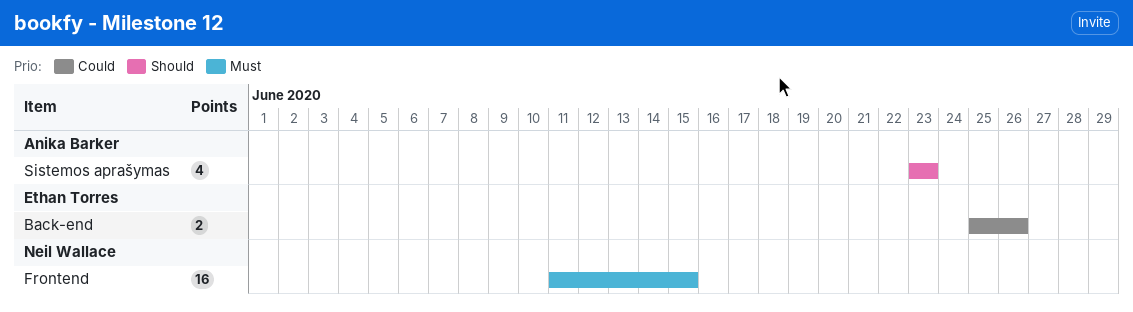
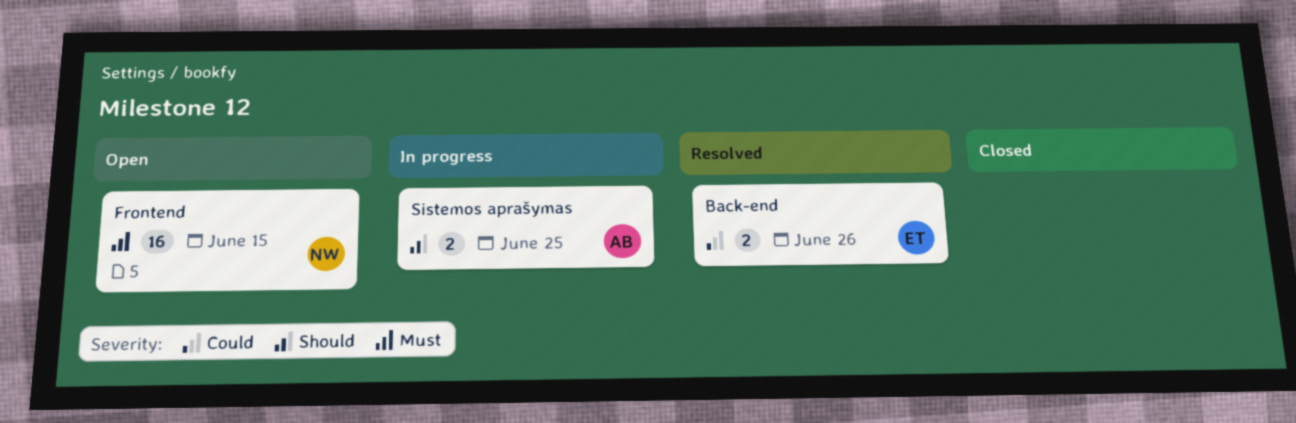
Sistemos aprašymas, estimate: 4 -> 2
Sistemos aprašymas, due: Jun 23 -> Jun 25

